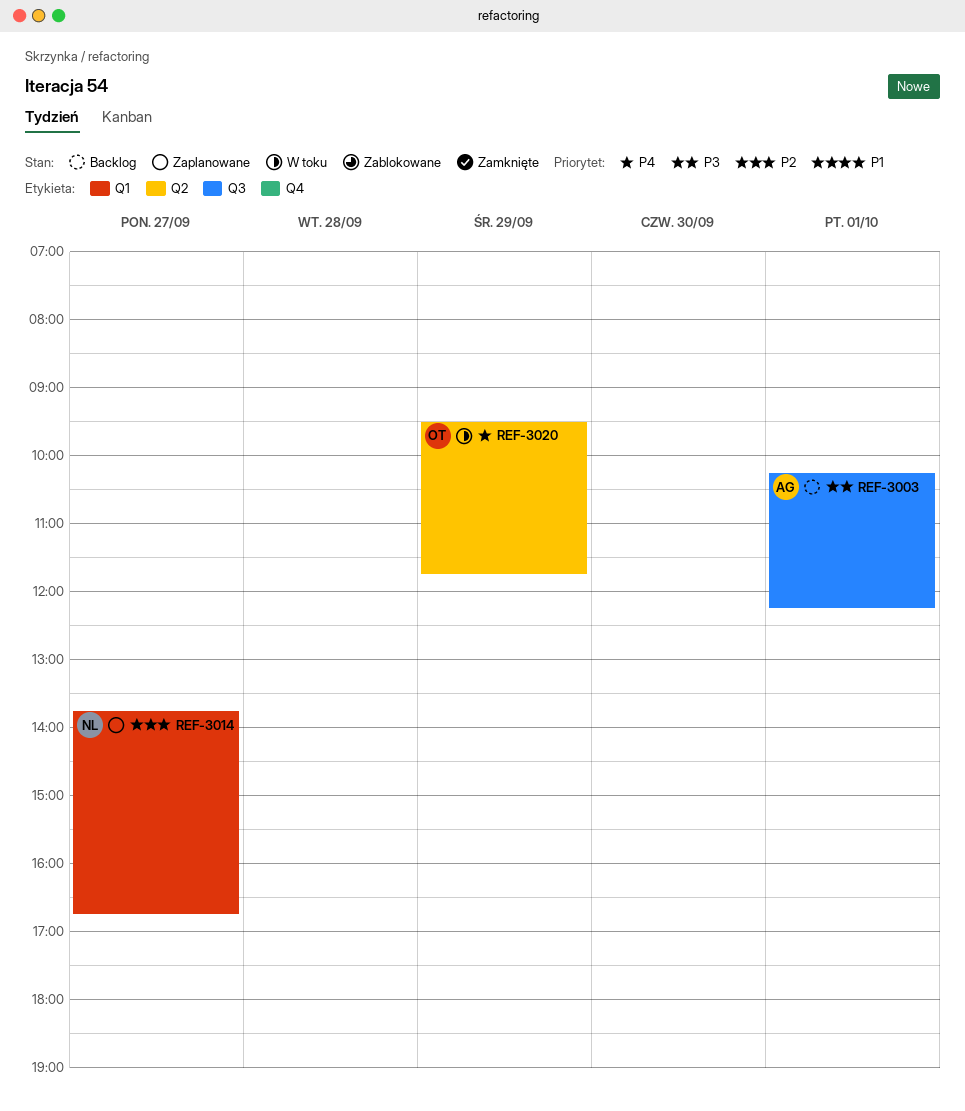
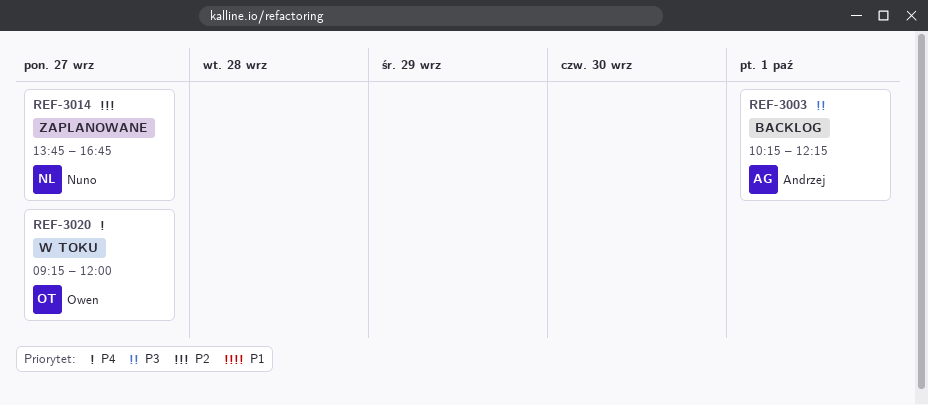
REF-3020, day: Sep 29 -> Sep 27
REF-3020, begins: 09:30 -> 09:15
REF-3020, ends: 11:45 -> 12:00

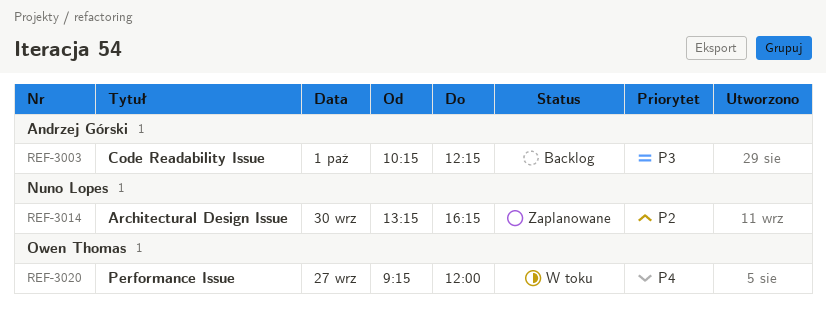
REF-3014, day: Sep 27 -> Sep 30
REF-3014, begins: 13:45 -> 13:15
REF-3014, ends: 16:45 -> 16:15

